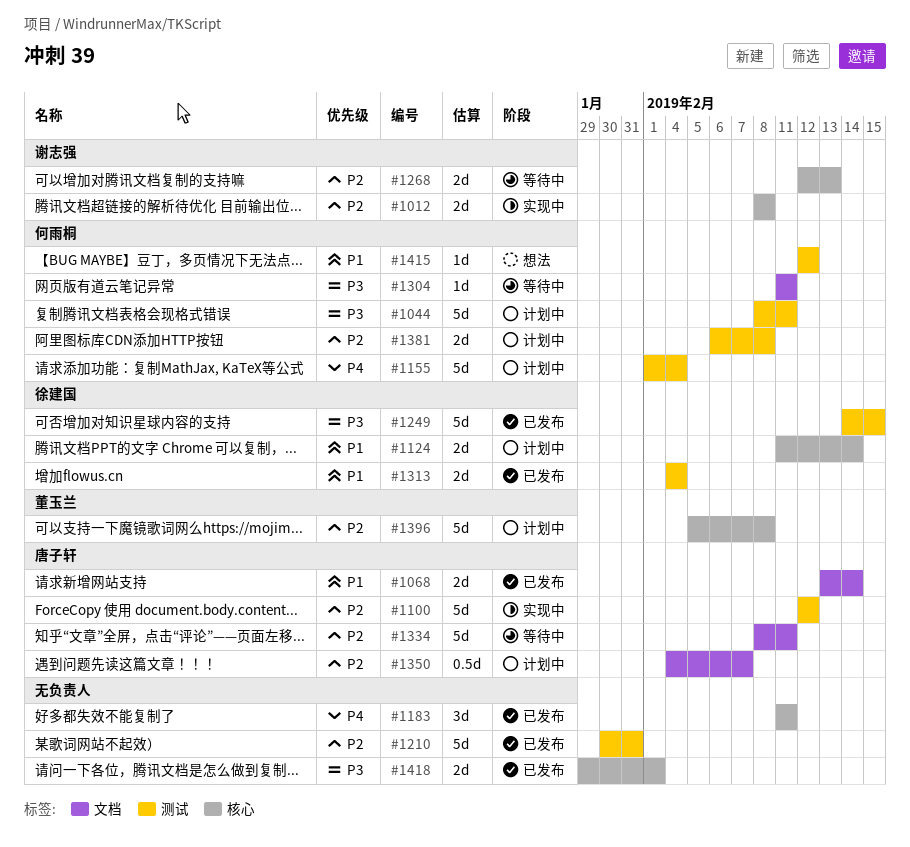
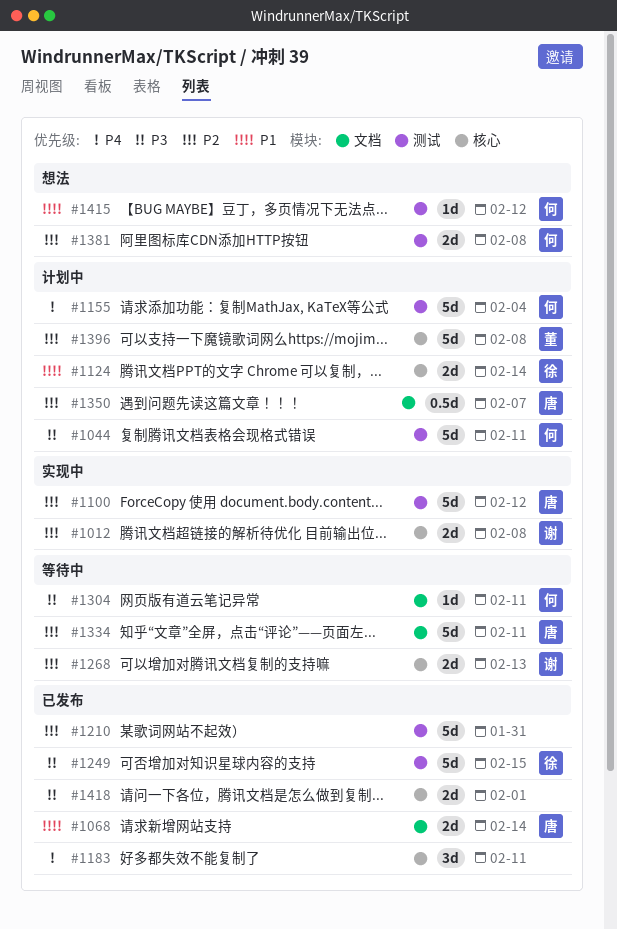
#1313: present -> none
#1381, status: 计划中 -> 想法

